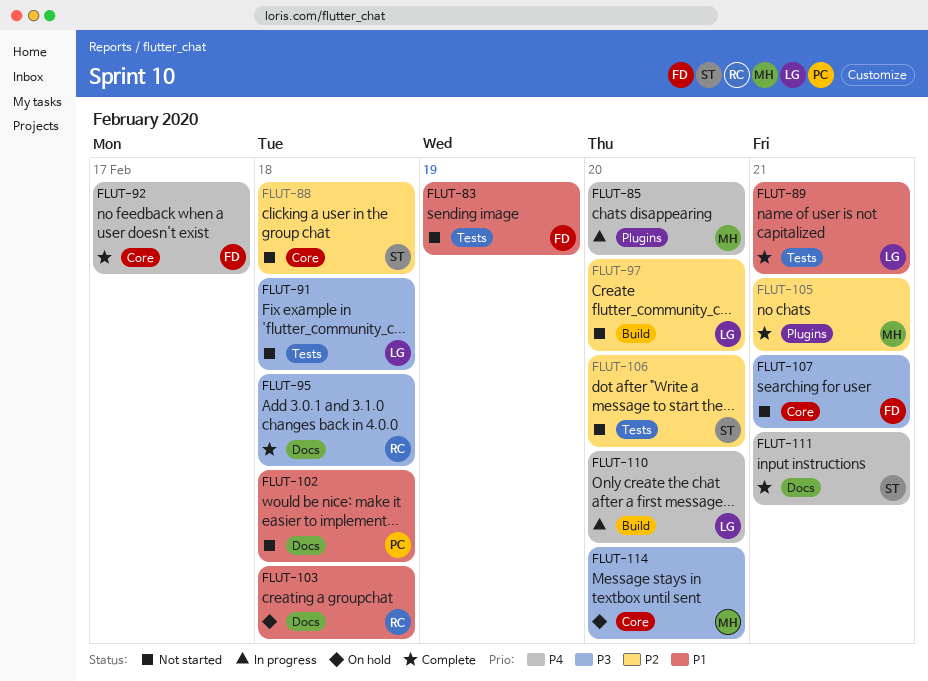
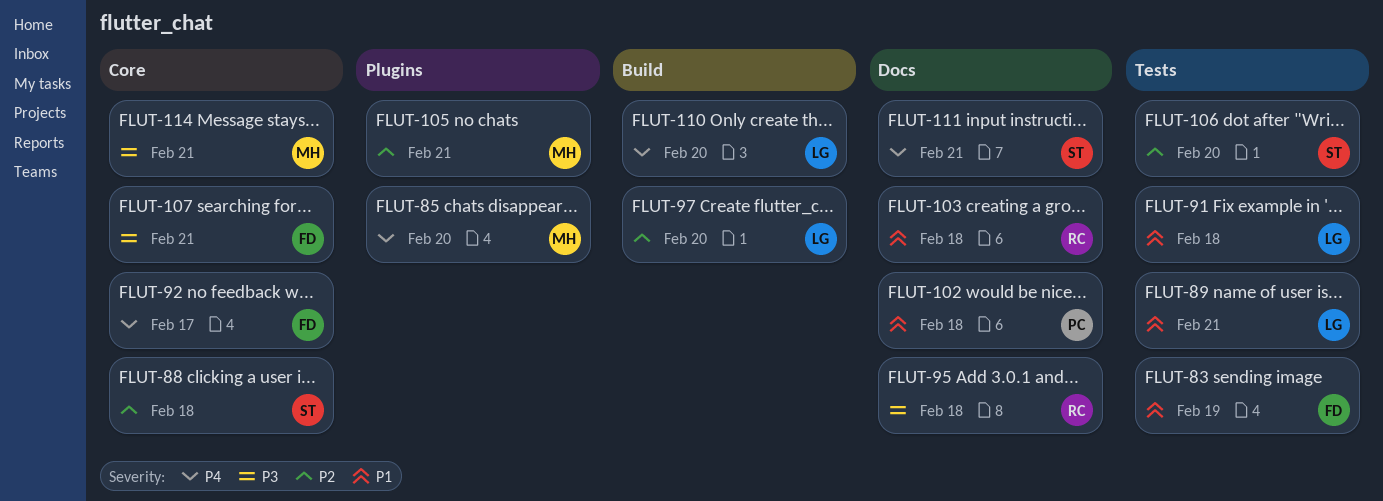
FLUT-91, priority: P3 -> P1
FLUT-114, day: Feb 20 -> Feb 21

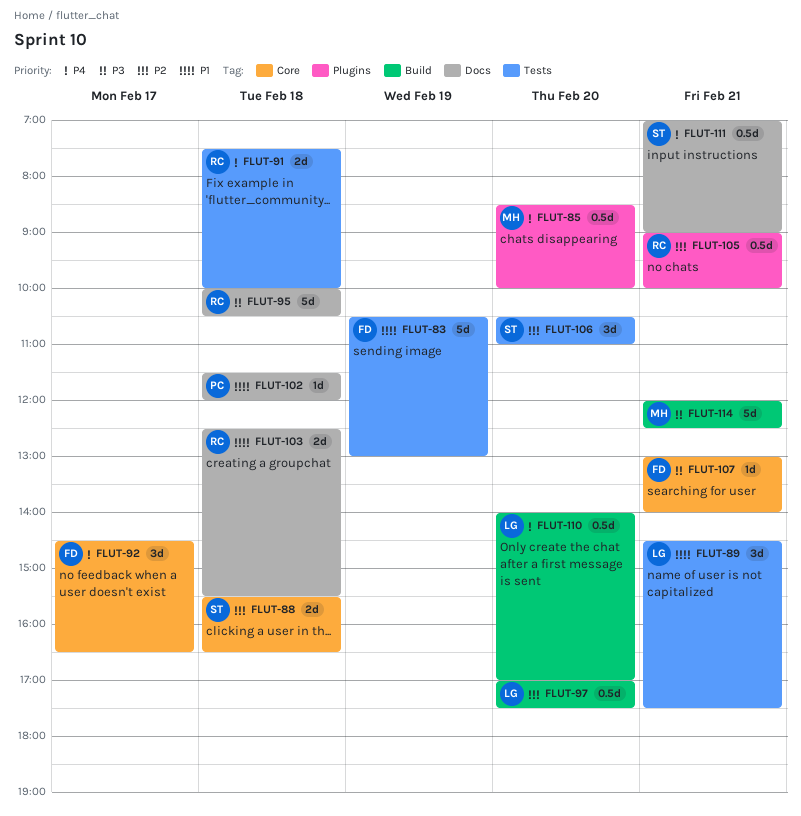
FLUT-91, owner: LG -> RC
FLUT-91, priority: P1 -> P4
FLUT-105, owner: MH -> RC
FLUT-114, label: Core -> Build

